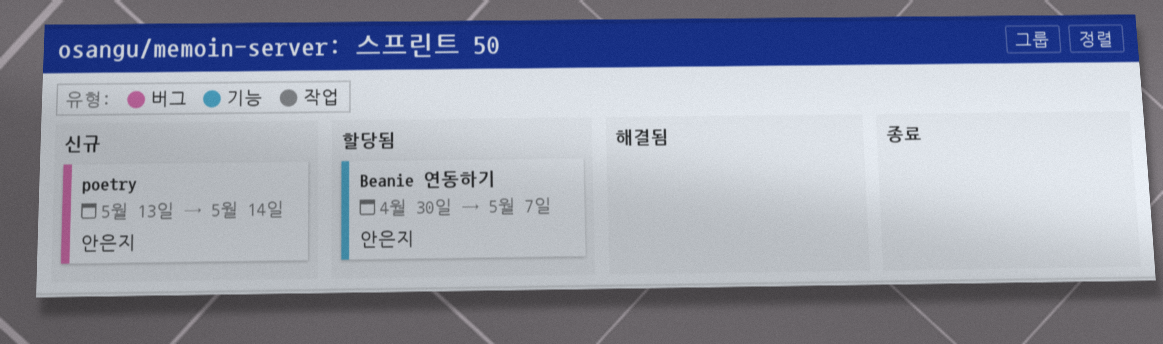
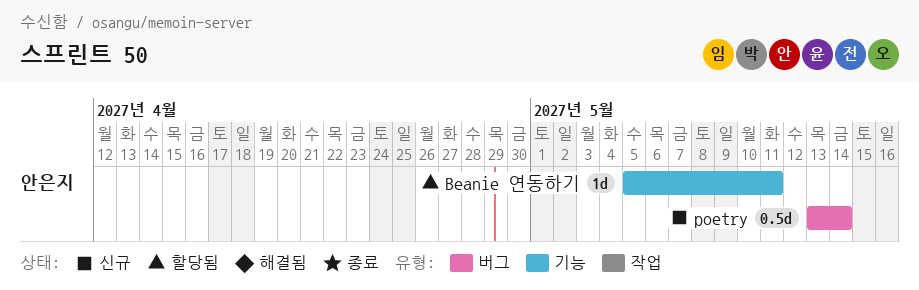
Beanie 연동하기, start: Apr 30 -> May 5
Beanie 연동하기, due: May 7 -> May 11

